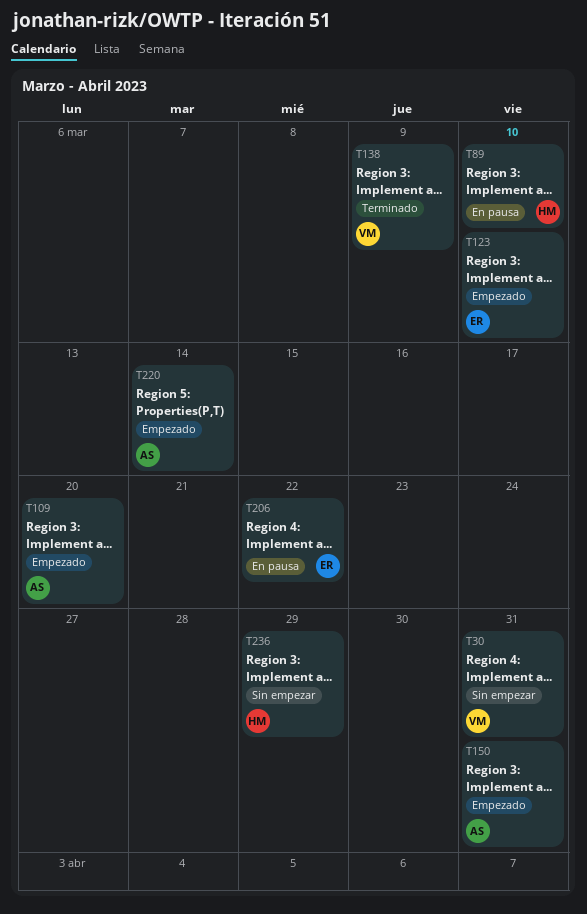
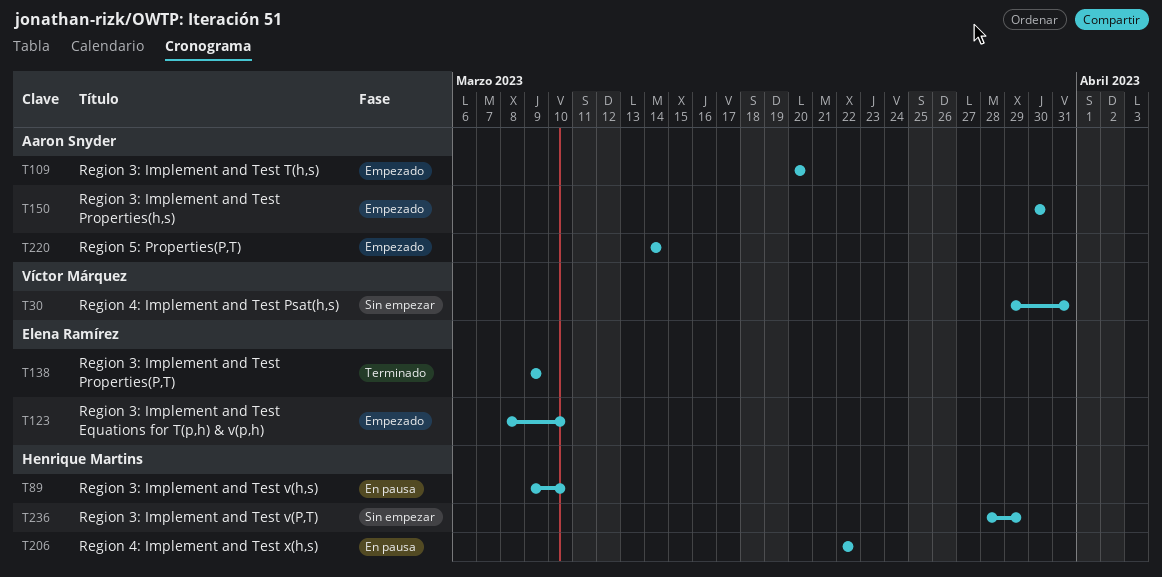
T138, owner: Víctor Márquez -> Elena Ramírez
T150, due: Mar 31 -> Mar 30
T206, owner: Elena Ramírez -> Henrique Martins

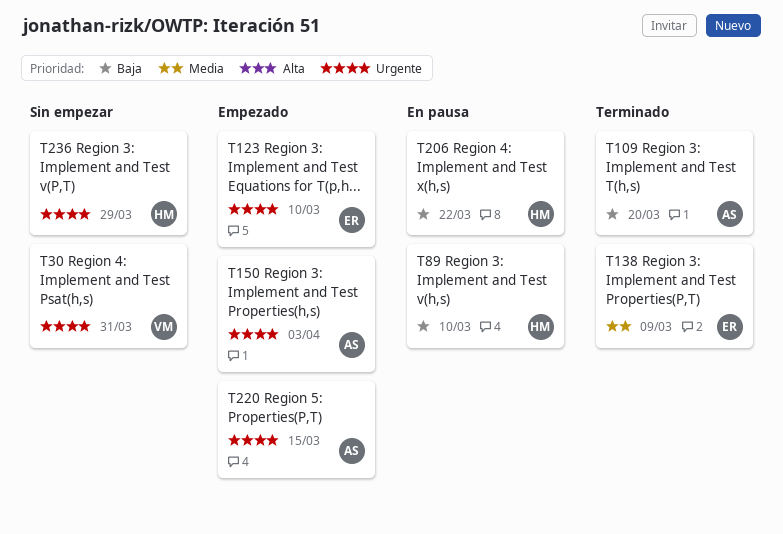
T109, status: Empezado -> Terminado
T150, due: Mar 30 -> Apr 3
T220, due: Mar 14 -> Mar 15

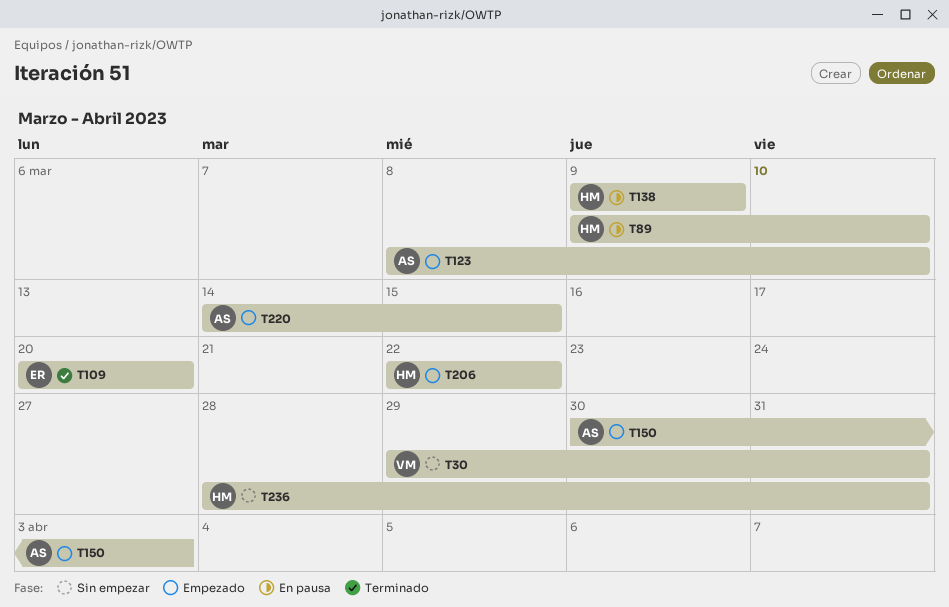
T109, owner: AS -> ER
T123, owner: ER -> AS
T138, status: Terminado -> En pausa
T138, owner: ER -> HM
T206, status: En pausa -> Empezado
T236, due: Mar 29 -> Mar 31

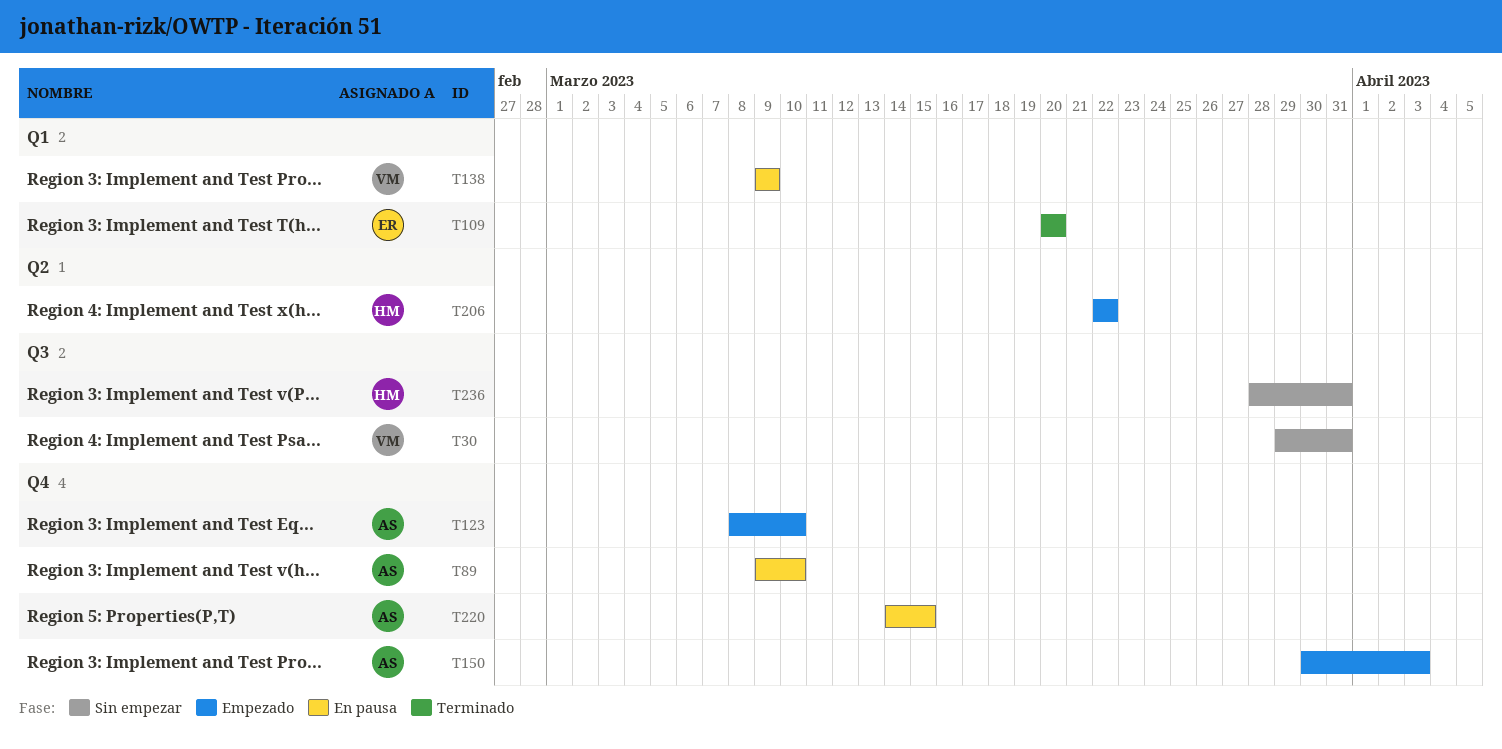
T89, owner: HM -> AS
T138, owner: HM -> VM
T220, status: Empezado -> En pausa

